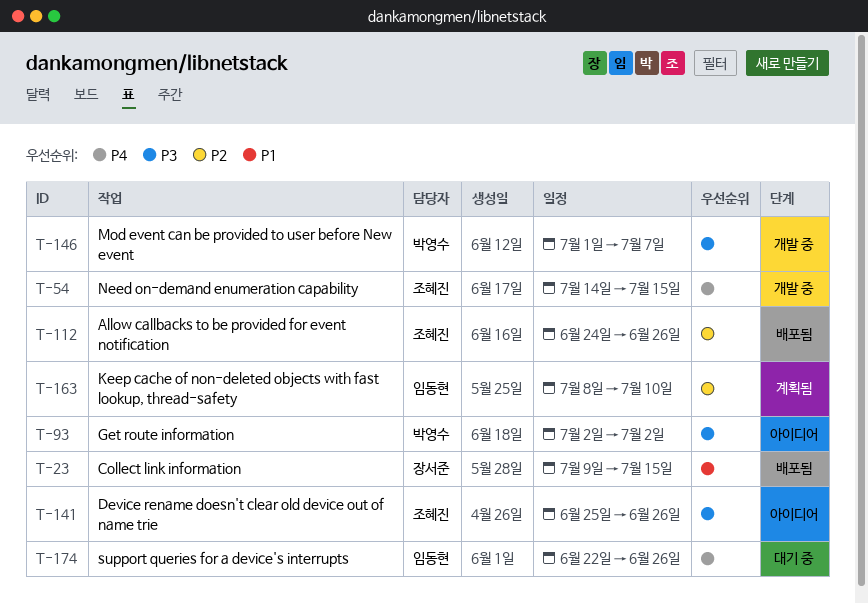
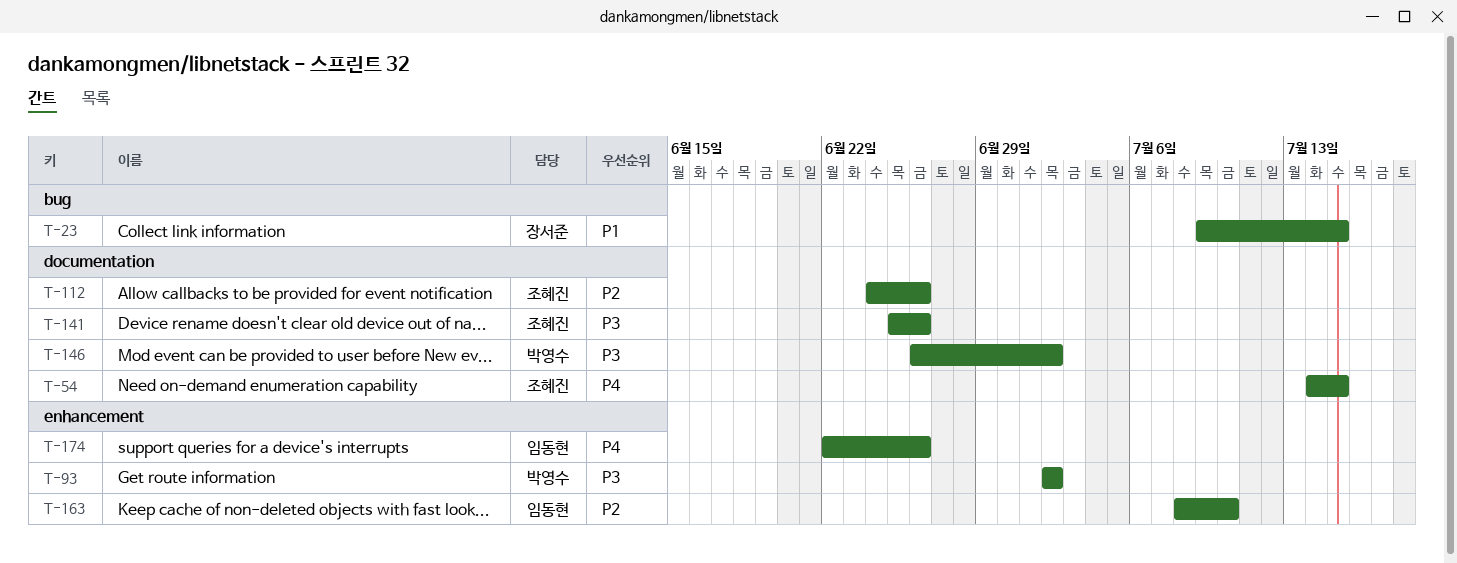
T-146, start: Jul 1 -> Jun 26
T-146, due: Jul 7 -> Jul 2

